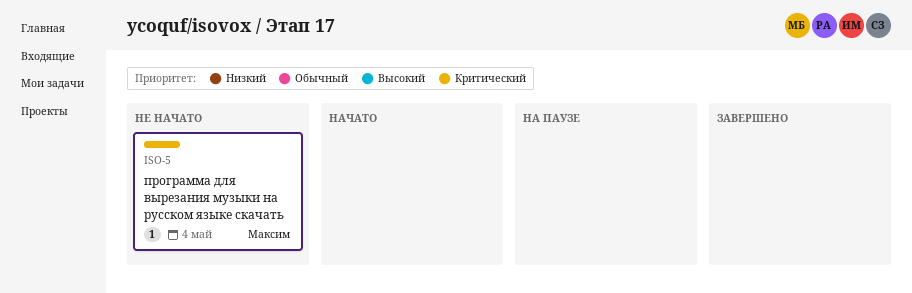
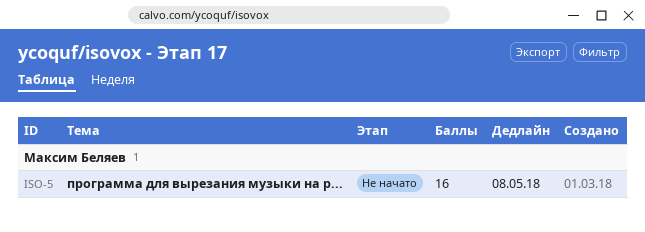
ISO-5, estimate: 1 -> 16
ISO-5, due: May 4 -> May 8

